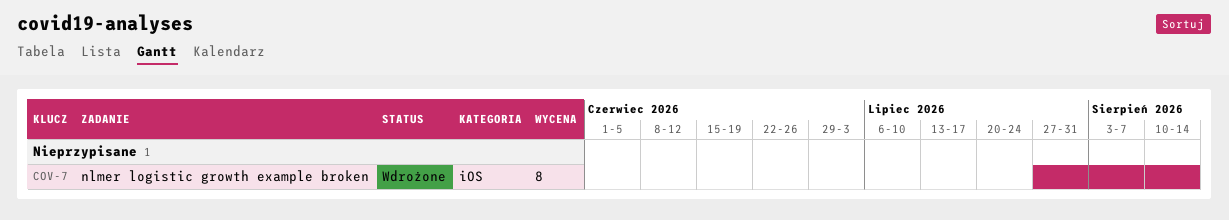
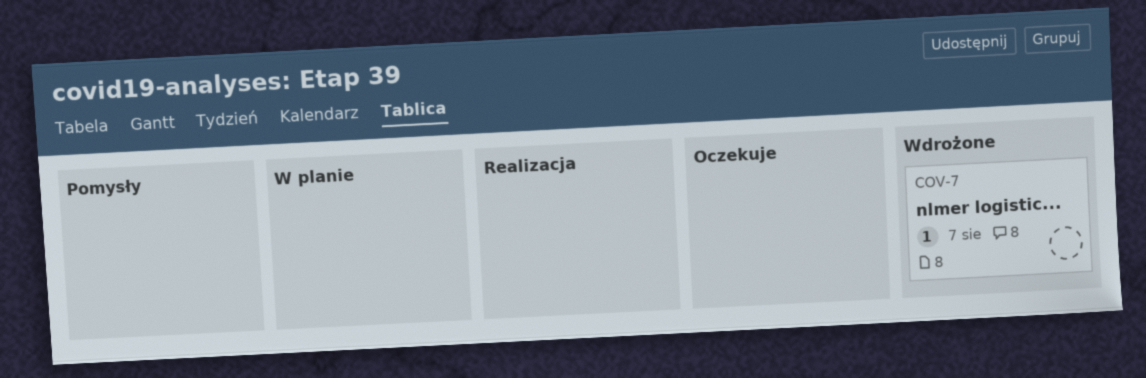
COV-7, estimate: 8 -> 1
COV-7, due: Aug 14 -> Aug 7

